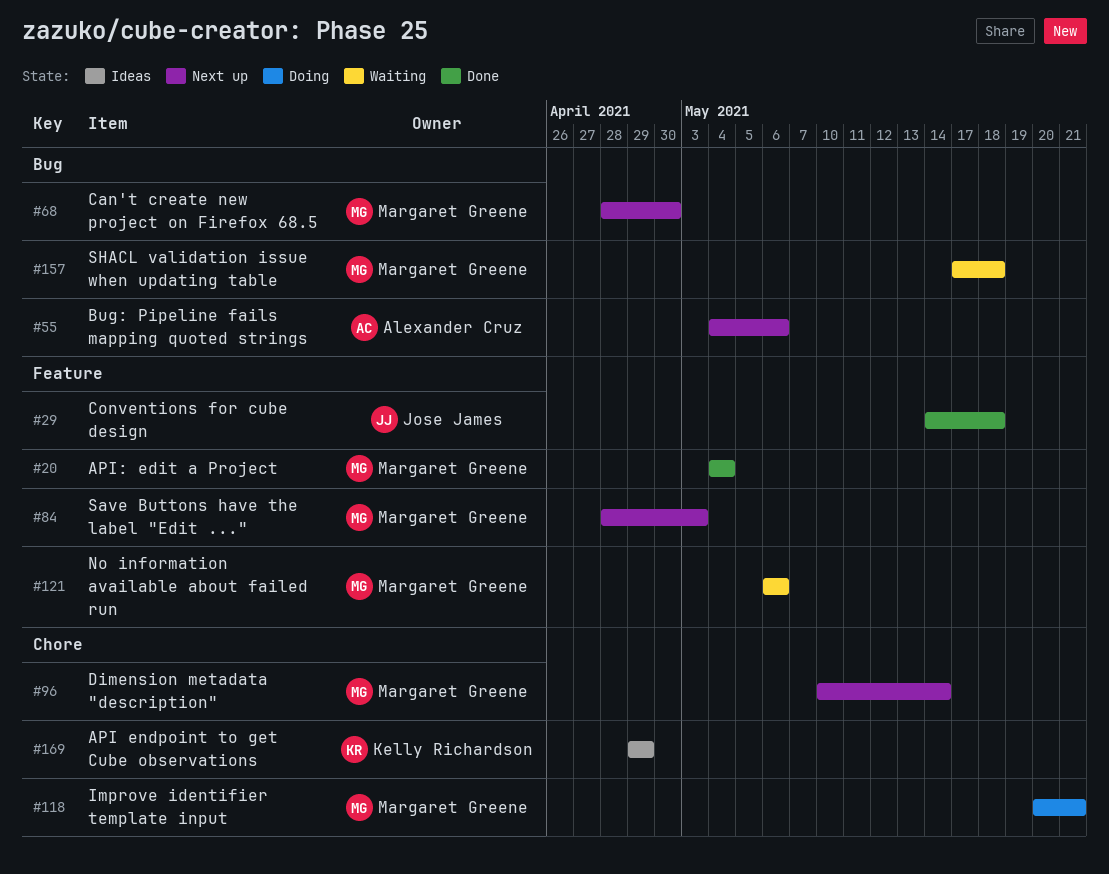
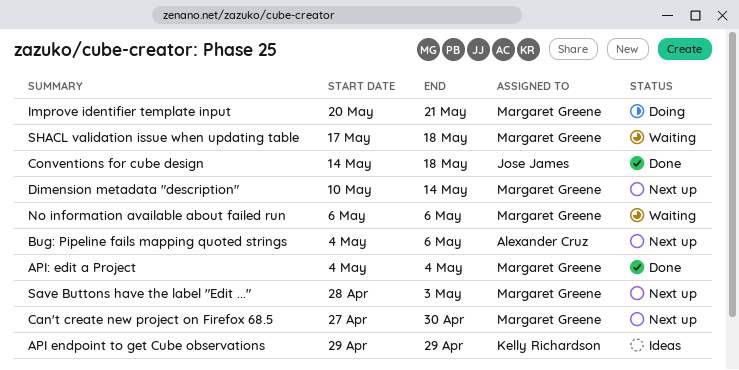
Can't create new project on Firefox 68.5, start: Apr 28 -> Apr 27

